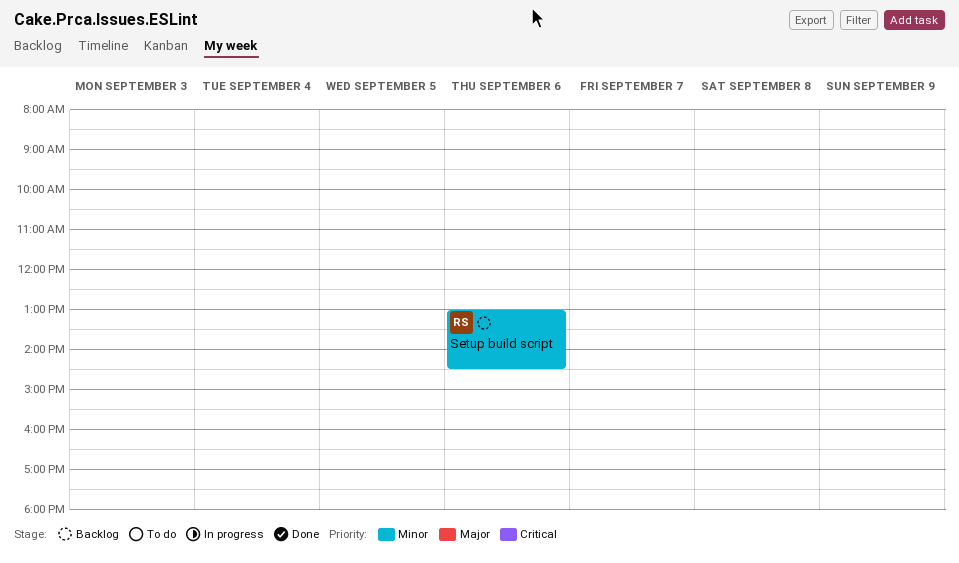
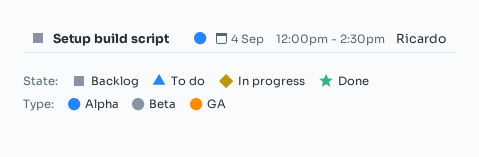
Setup build script, day: Sep 6 -> Sep 4
Setup build script, begins: 13:00 -> 12:00

